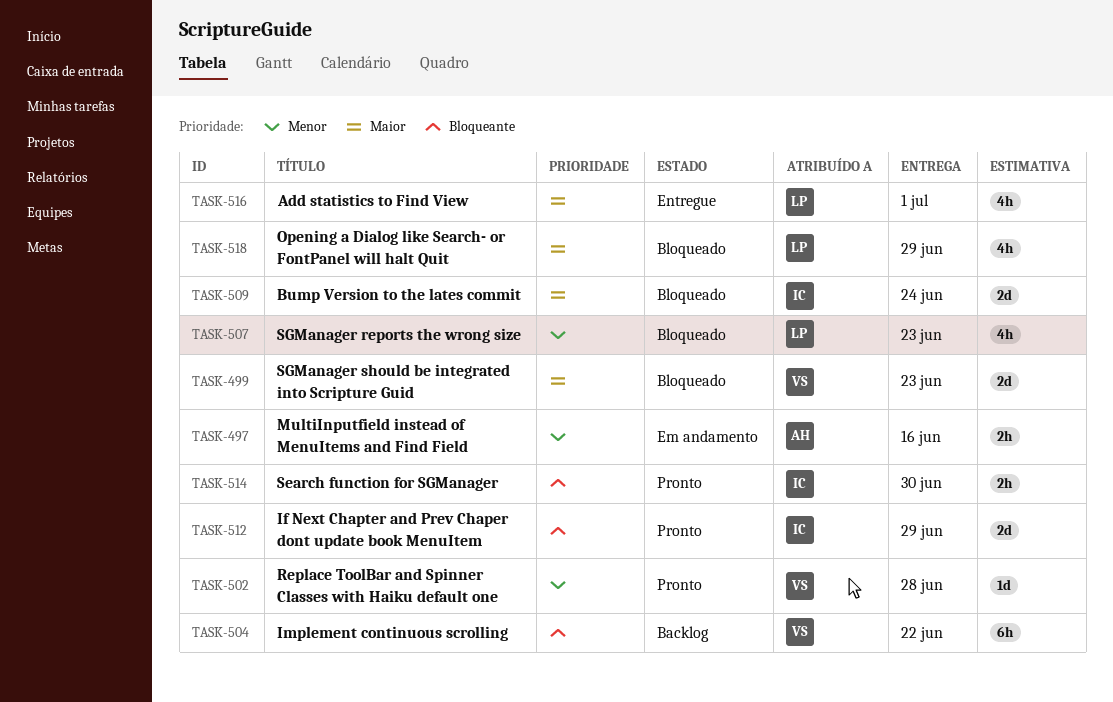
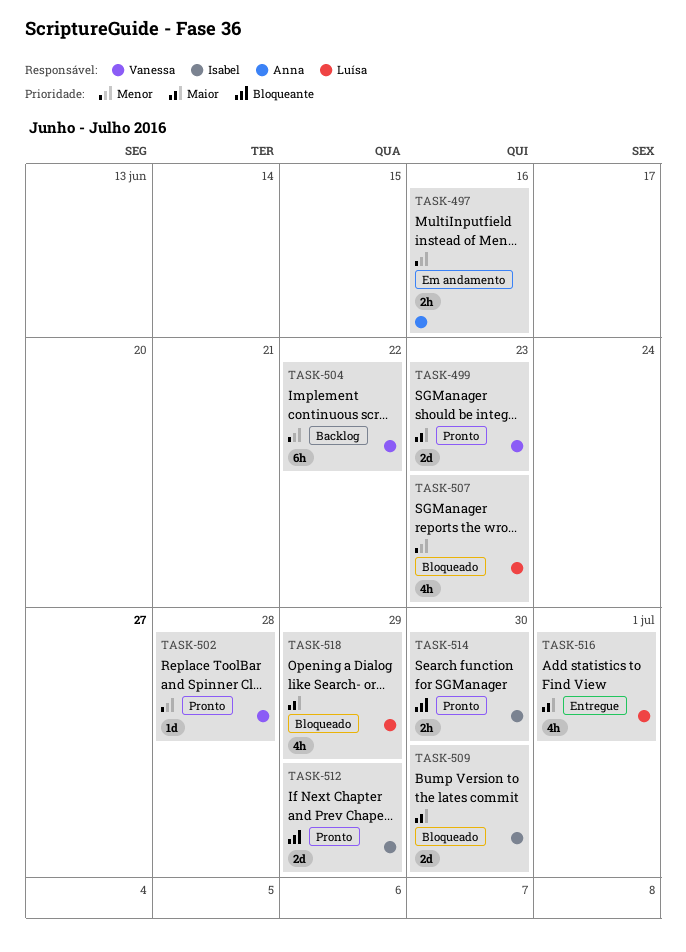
TASK-499, status: Bloqueado -> Pronto
TASK-504, priority: Bloqueante -> Menor
TASK-509, due: Jun 24 -> Jun 30

